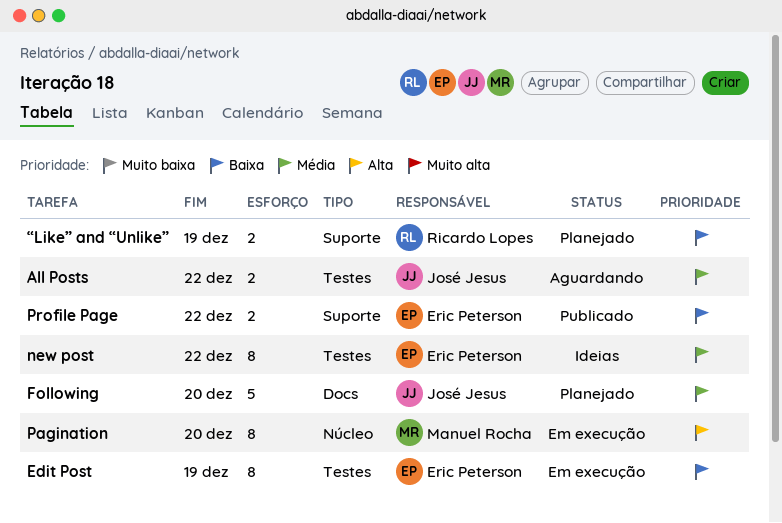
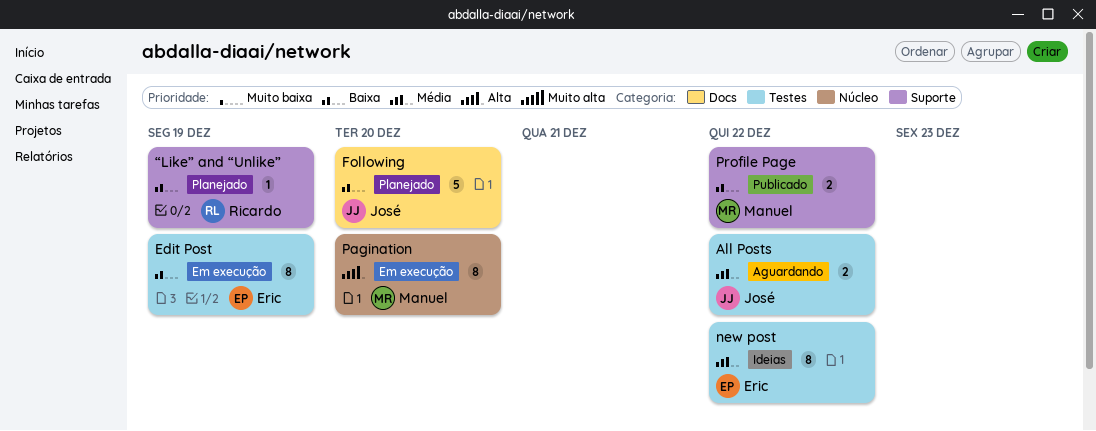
Following, priority: Média -> Baixa
Profile Page, owner: Eric Peterson -> Manuel Rocha
“Like” and “Unlike”, estimate: 2 -> 1

